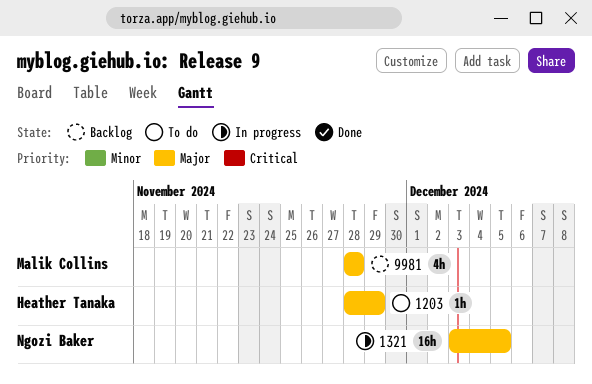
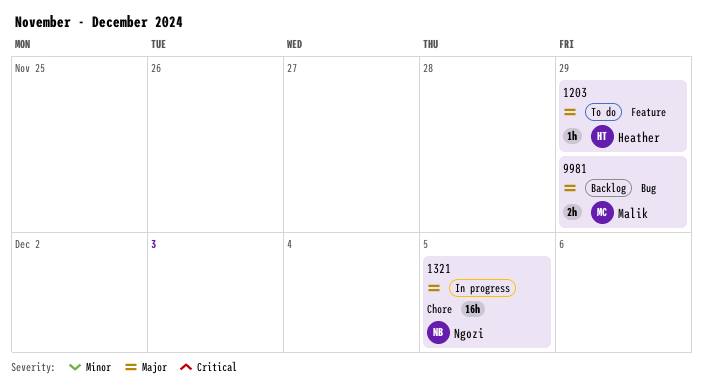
9981, estimate: 4h -> 2h
9981, due: Nov 28 -> Nov 29

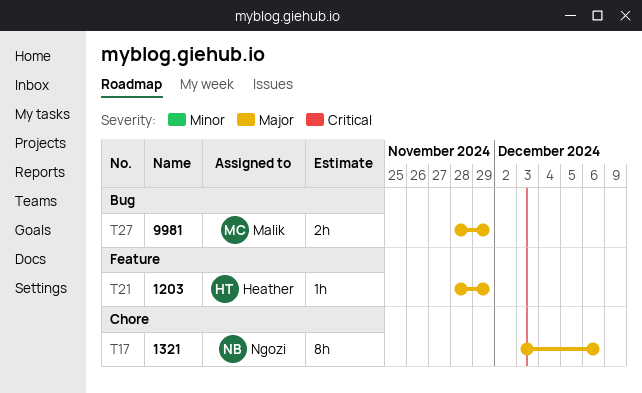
1321, estimate: 16h -> 8h
1321, due: Dec 5 -> Dec 6

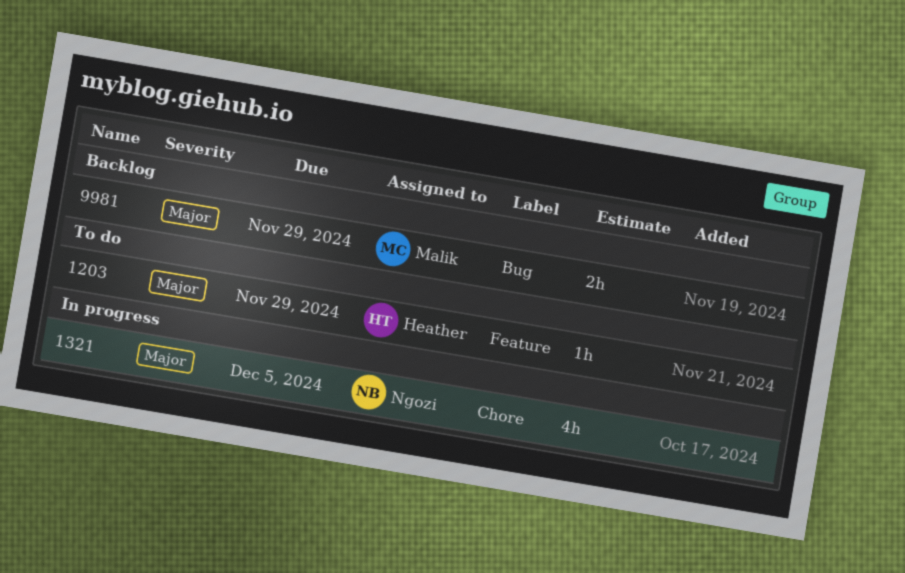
1321, estimate: 8h -> 4h
1321, due: Dec 6 -> Dec 5

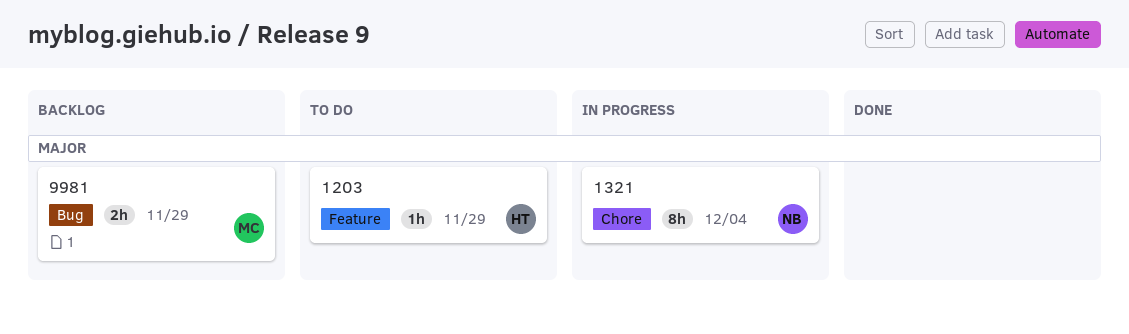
1321, estimate: 4h -> 8h
1321, due: Dec 5 -> Dec 4

